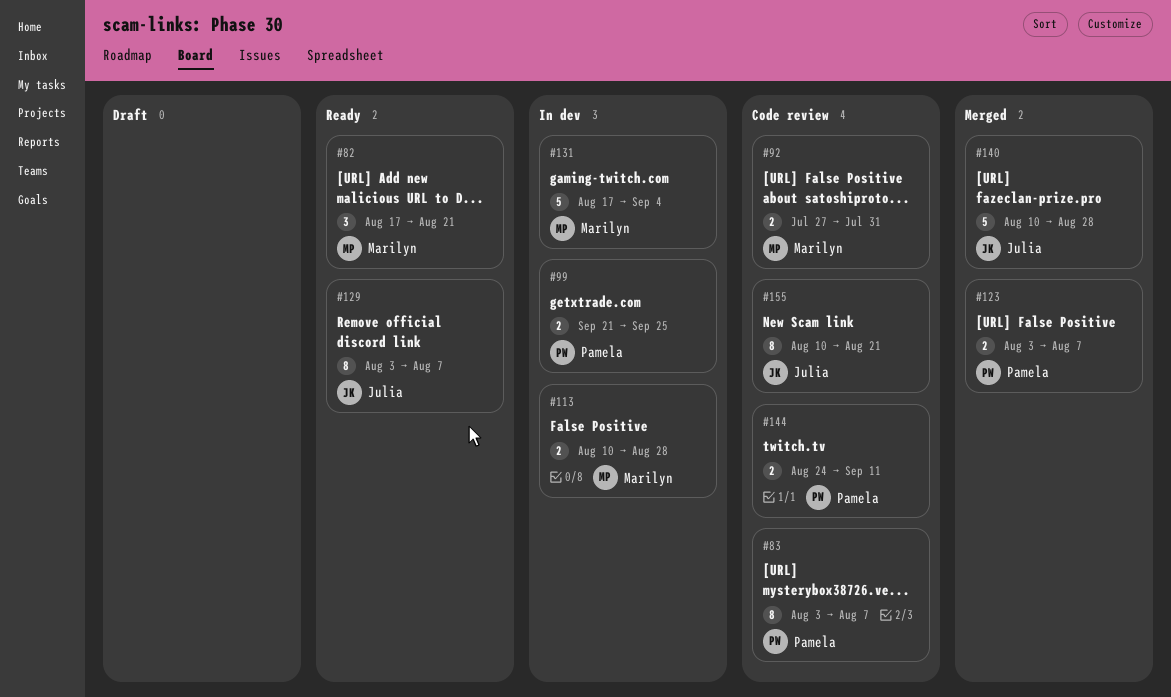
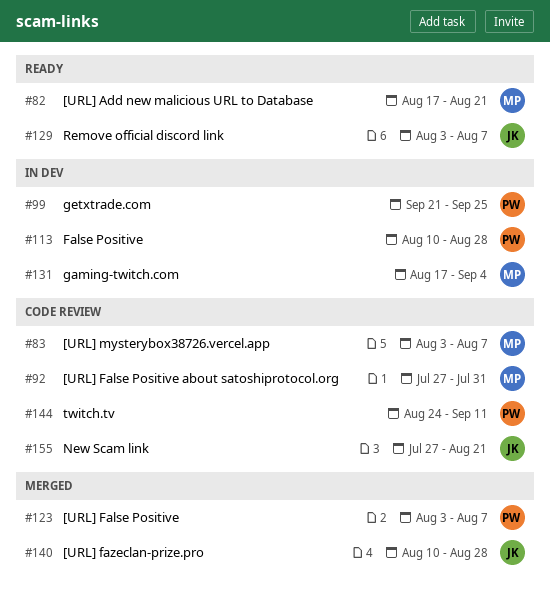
#83, owner: Pamela -> Marilyn
#113, owner: Marilyn -> Pamela
#155, start: Aug 10 -> Jul 27

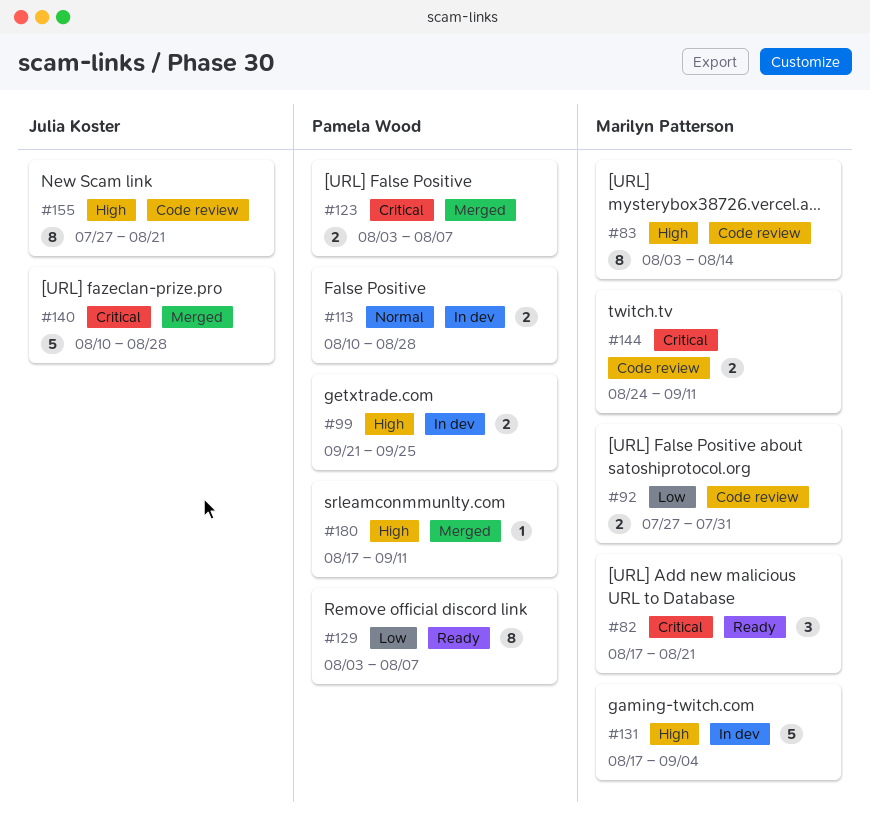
#83, due: Aug 7 -> Aug 14
#129, owner: Julia Koster -> Pamela Wood
#144, owner: Pamela Wood -> Marilyn Patterson
#180: none -> present

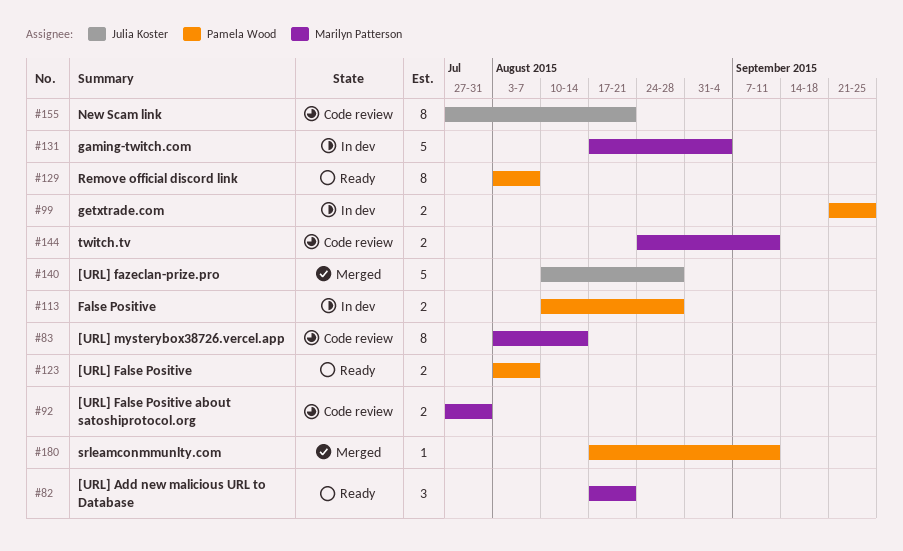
#123, status: Merged -> Ready

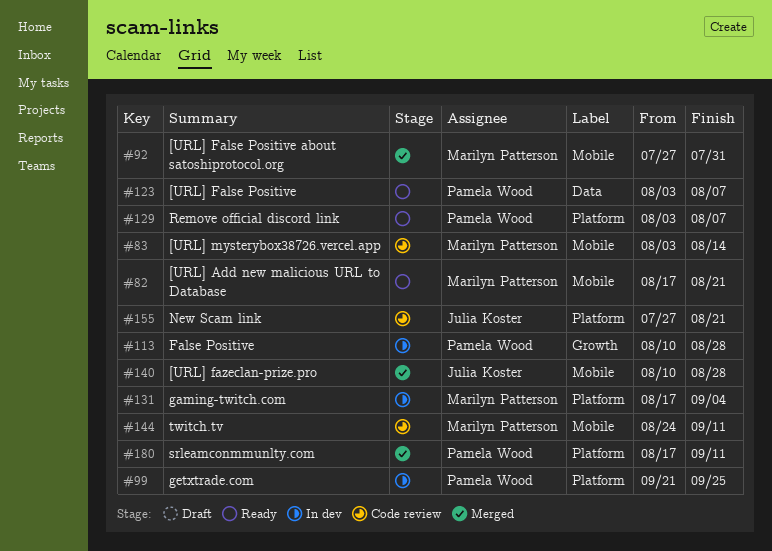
#92, status: Code review -> Merged

